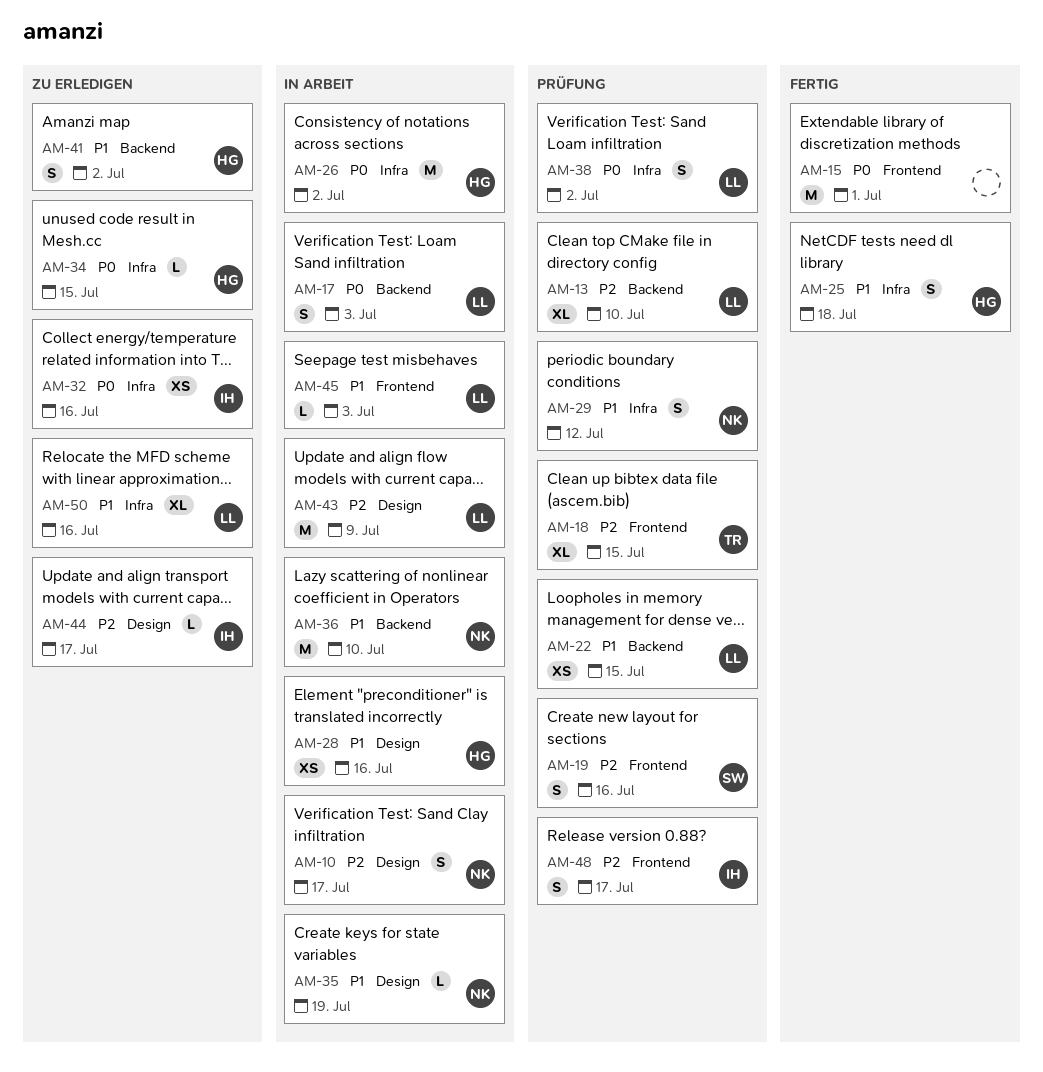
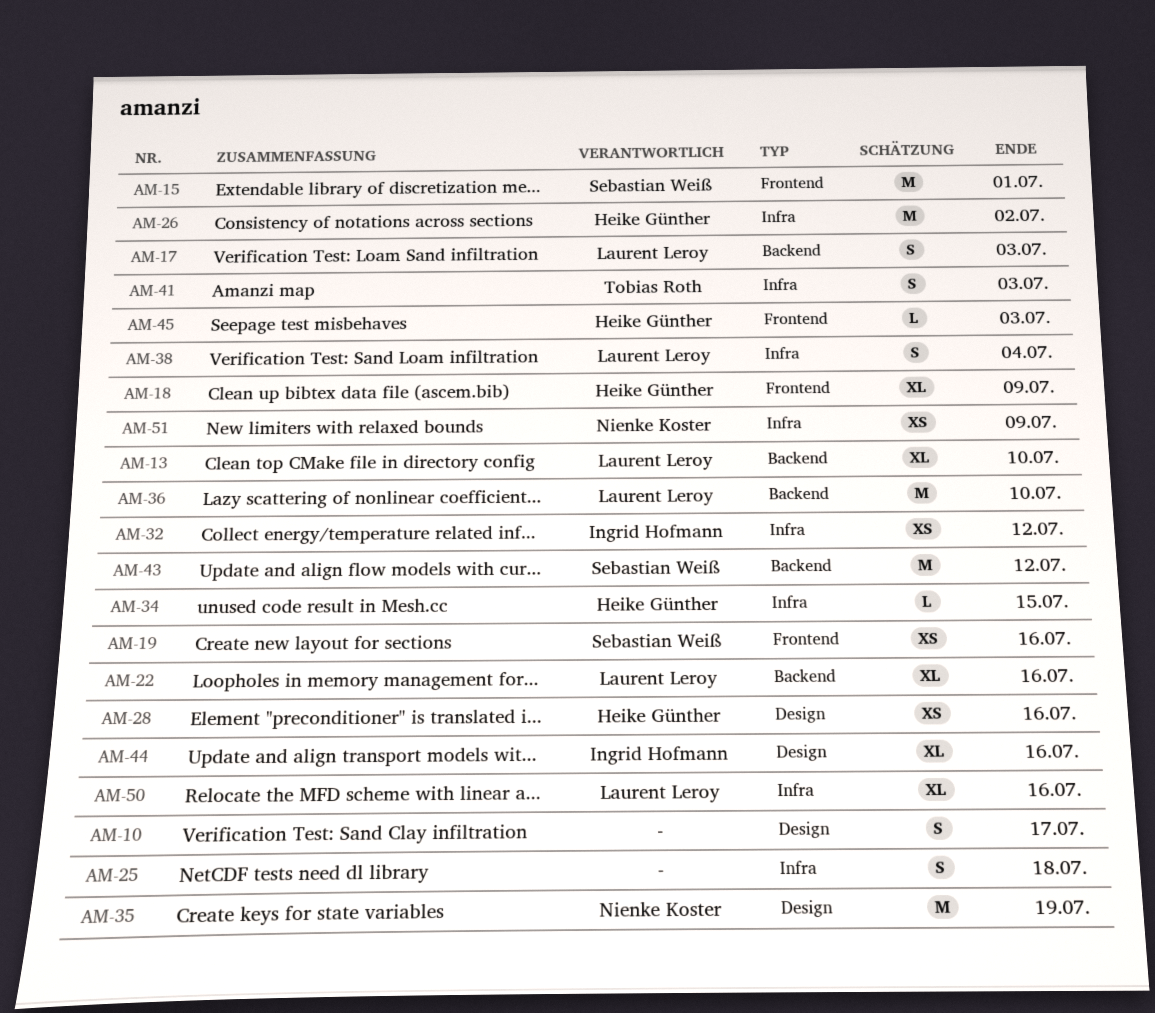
AM-10, owner: Nienke Koster -> none
AM-15, owner: none -> Sebastian Weiß
AM-18, owner: Tobias Roth -> Heike Günther
AM-18, due: Jul 15 -> Jul 9
AM-19, estimate: S -> XS
AM-22, estimate: XS -> XL
AM-22, due: Jul 15 -> Jul 16
AM-25, owner: Heike Günther -> none
AM-29: present -> none
AM-32, due: Jul 16 -> Jul 12
AM-35, estimate: L -> M
AM-36, owner: Nienke Koster -> Laurent Leroy
AM-38, due: Jul 2 -> Jul 4
AM-41, owner: Heike Günther -> Tobias Roth
AM-41, label: Backend -> Infra
AM-41, due: Jul 2 -> Jul 3
AM-43, owner: Laurent Leroy -> Sebastian Weiß
AM-43, label: Design -> Backend
AM-43, due: Jul 9 -> Jul 12
AM-44, estimate: L -> XL
AM-44, due: Jul 17 -> Jul 16
AM-45, owner: Laurent Leroy -> Heike Günther
AM-48: present -> none
AM-51: none -> present

